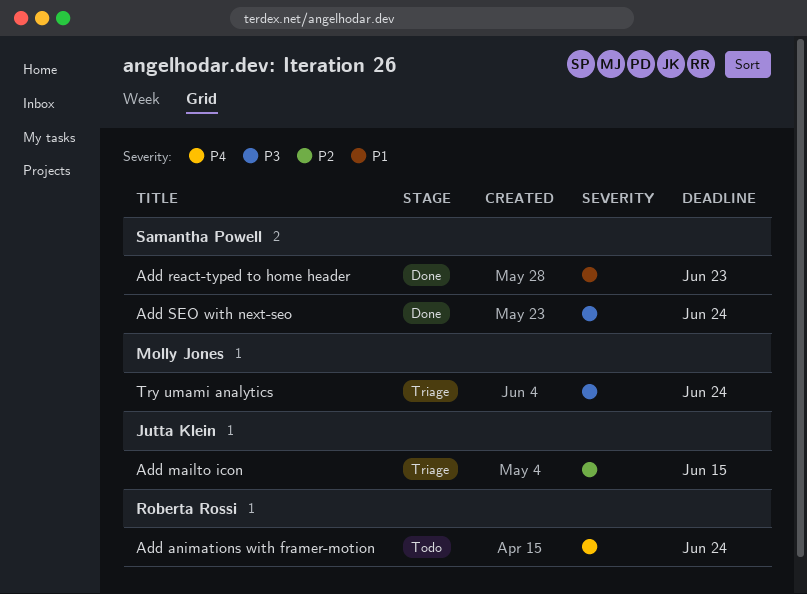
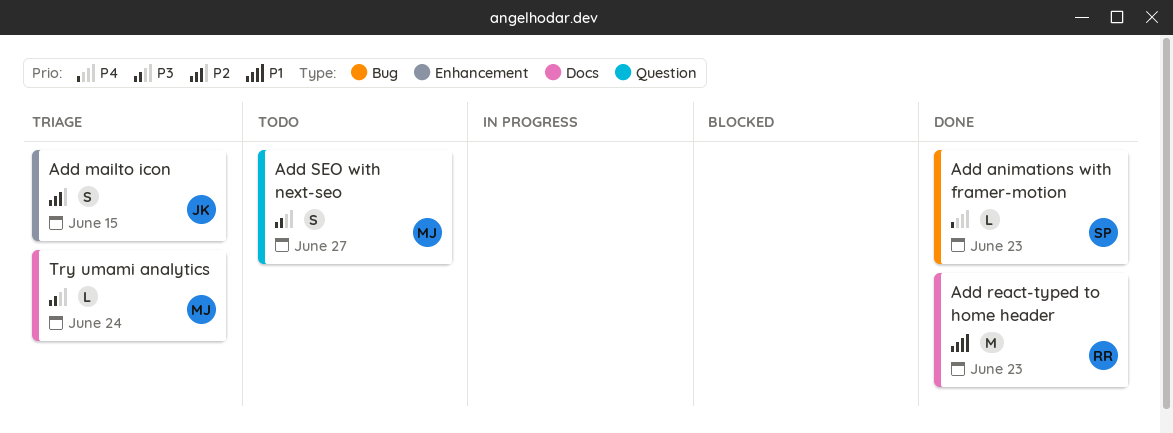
Add animations with framer-motion, status: Todo -> Done
Add animations with framer-motion, owner: Roberta Rossi -> Samantha Powell
Add animations with framer-motion, due: Jun 24 -> Jun 23
Add react-typed to home header, owner: Samantha Powell -> Roberta Rossi
Add SEO with next-seo, status: Done -> Todo
Add SEO with next-seo, owner: Samantha Powell -> Molly Jones
Add SEO with next-seo, due: Jun 24 -> Jun 27

